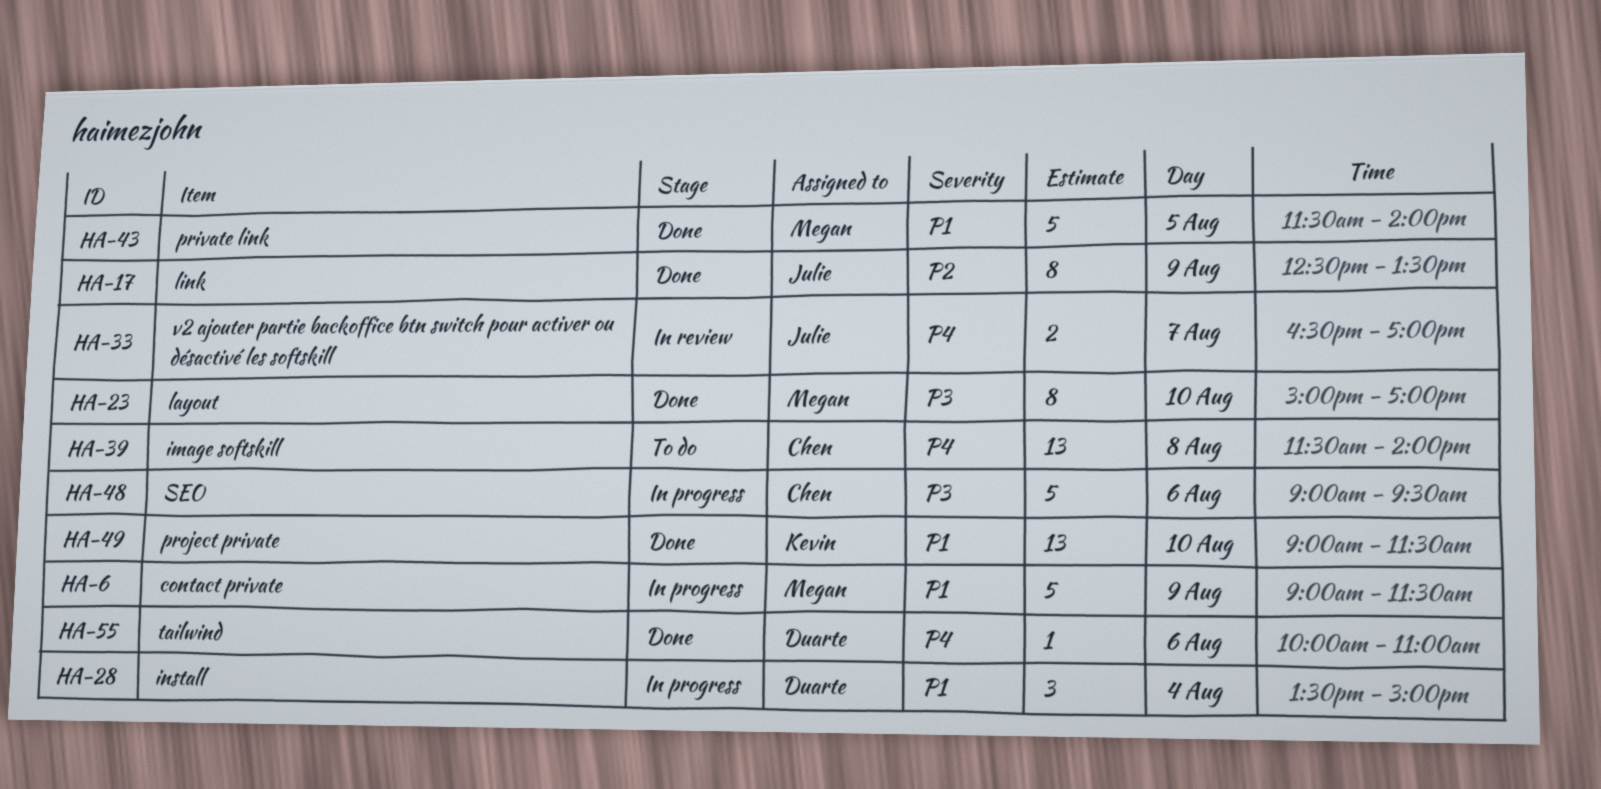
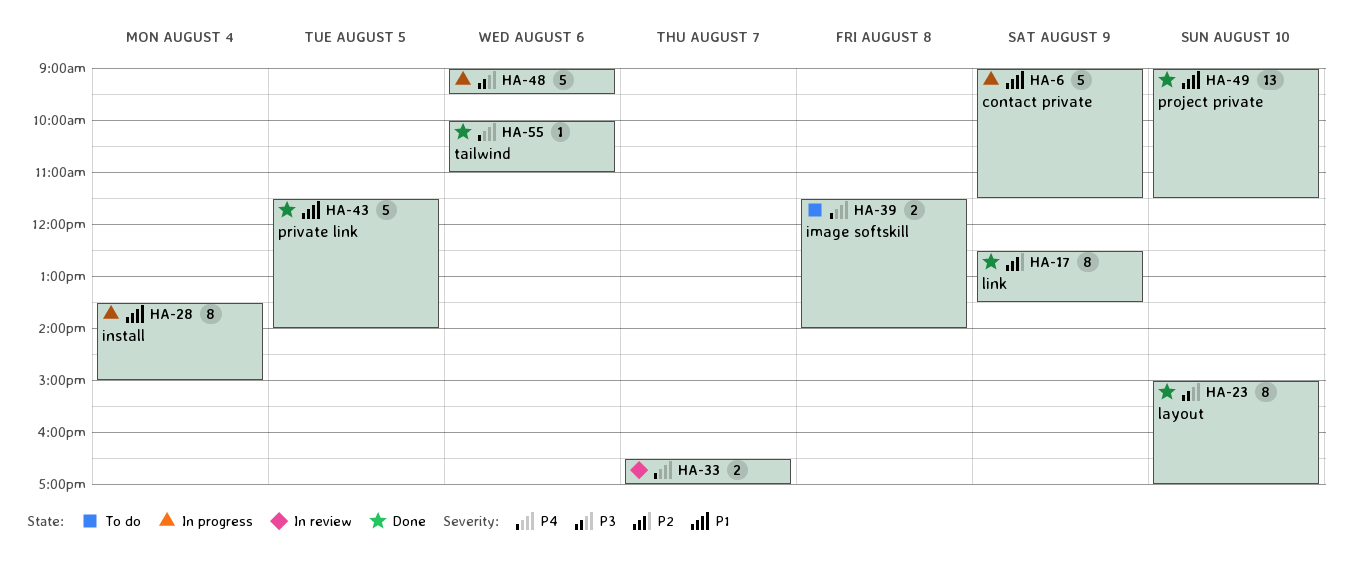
HA-28, estimate: 3 -> 8
HA-39, estimate: 13 -> 2

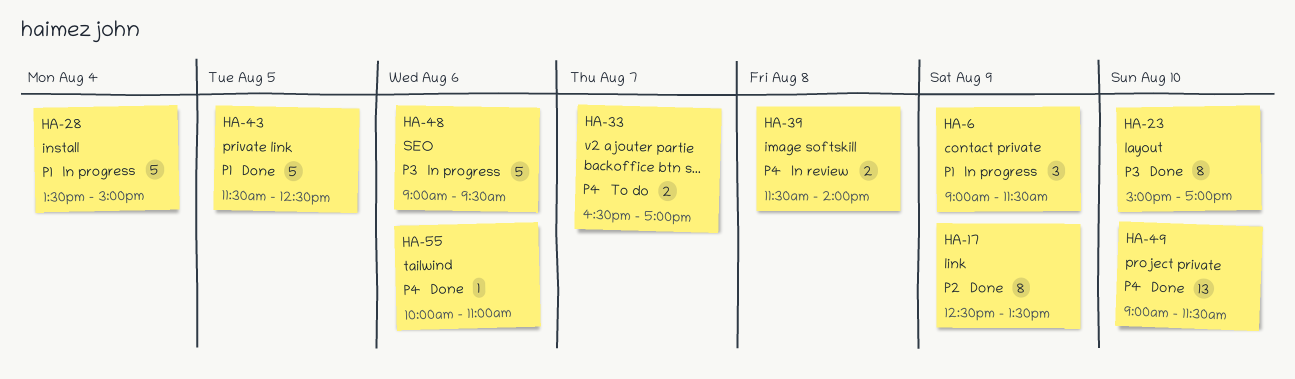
HA-6, estimate: 5 -> 3
HA-28, estimate: 8 -> 5
HA-33, status: In review -> To do
HA-39, status: To do -> In review
HA-43, ends: 14:00 -> 12:30
HA-49, priority: P1 -> P4

